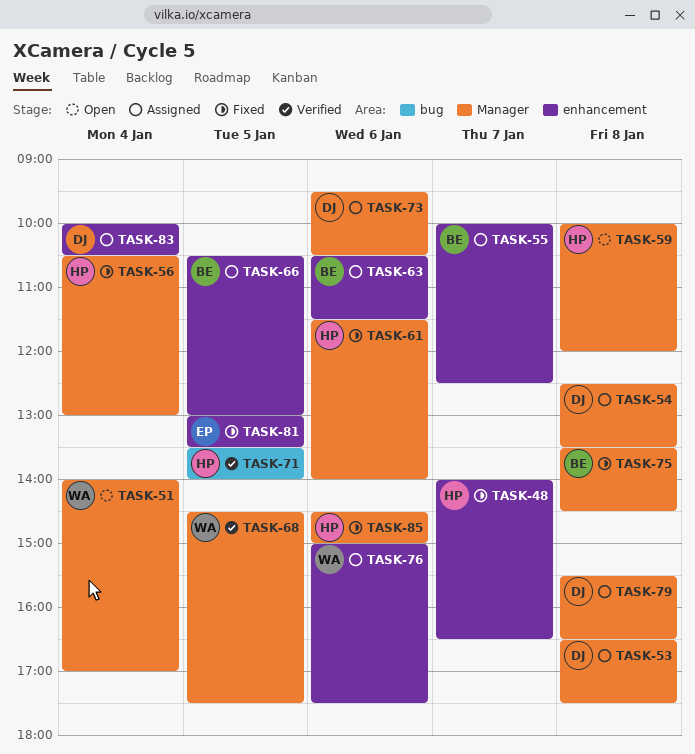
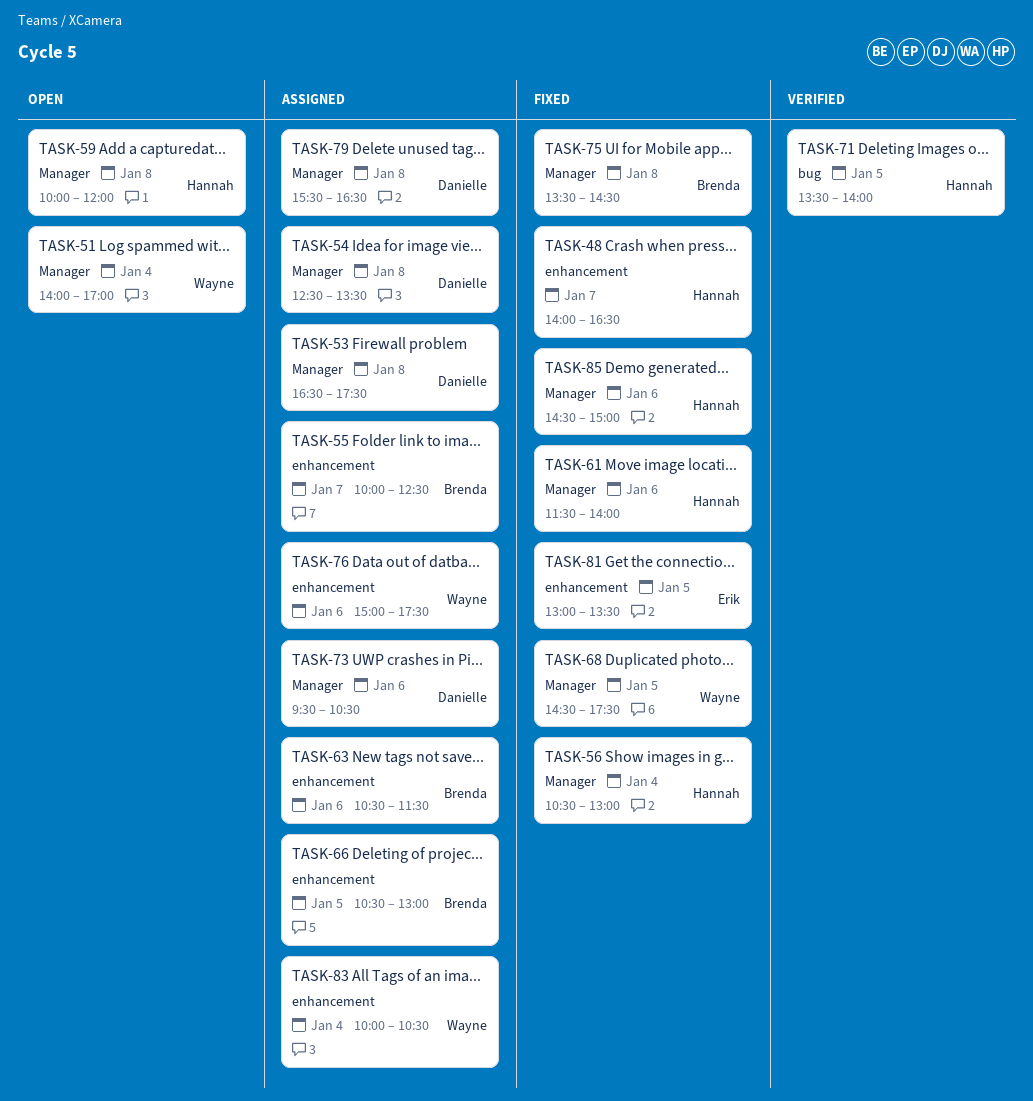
TASK-68, status: Verified -> Fixed
TASK-83, owner: Danielle -> Wayne

